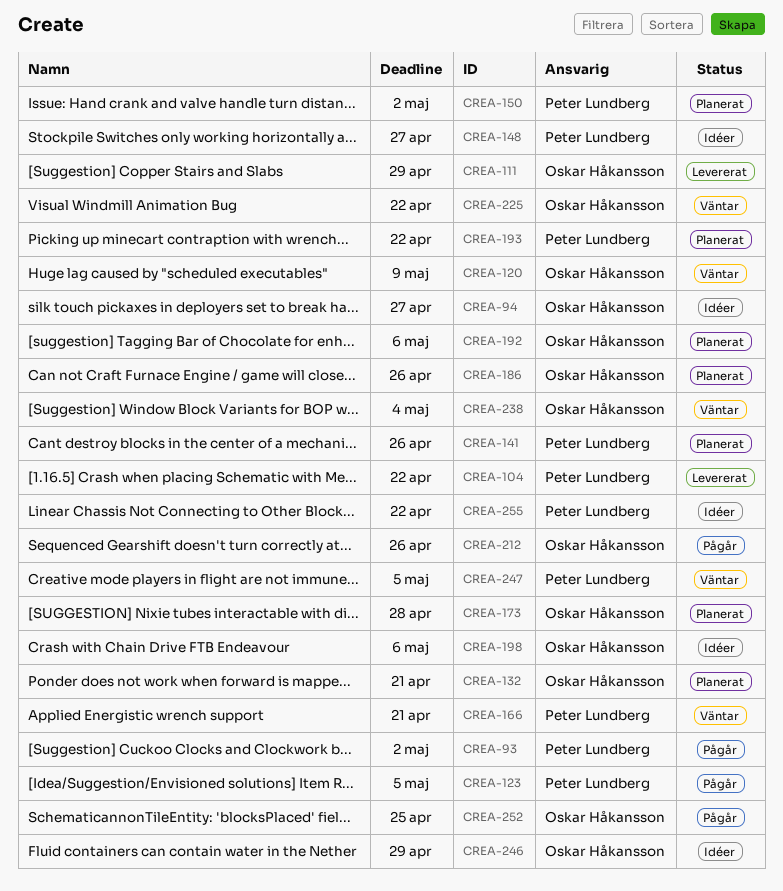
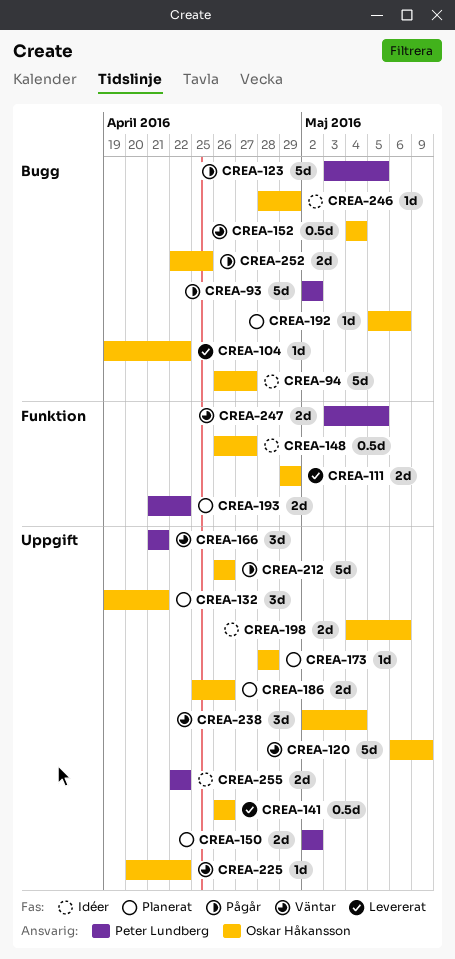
CREA-104, owner: Peter Lundberg -> Oskar Håkansson
CREA-141, status: Planerat -> Levererat
CREA-141, owner: Peter Lundberg -> Oskar Håkansson
CREA-148, owner: Peter Lundberg -> Oskar Håkansson
CREA-152: none -> present

